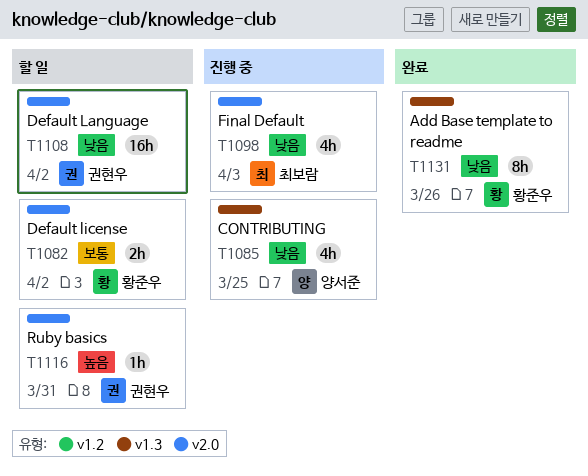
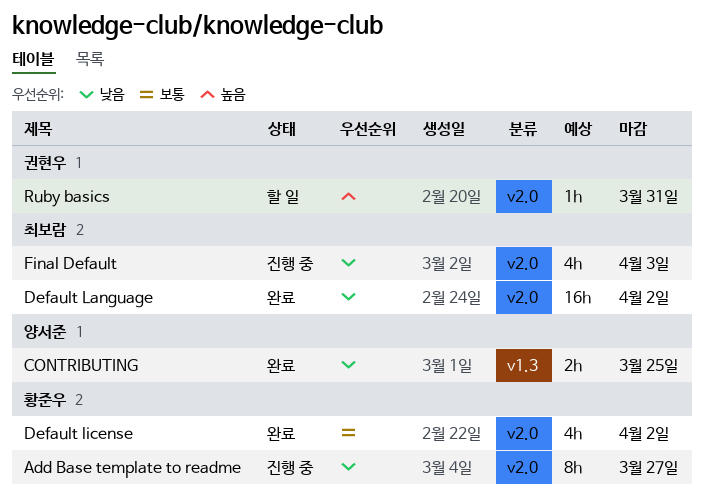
Add Base template to readme, status: 완료 -> 진행 중
Add Base template to readme, label: v1.3 -> v2.0
Add Base template to readme, due: Mar 26 -> Mar 27
CONTRIBUTING, status: 진행 중 -> 완료
CONTRIBUTING, estimate: 4h -> 2h
Default Language, status: 할 일 -> 완료
Default Language, owner: 권현우 -> 최보람
Default license, status: 할 일 -> 완료
Default license, estimate: 2h -> 4h

